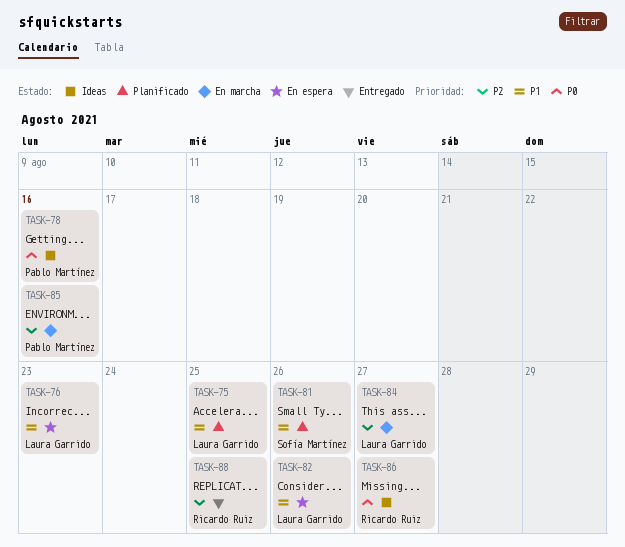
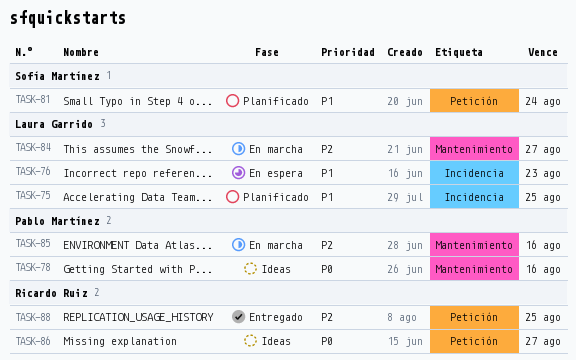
TASK-81, due: Aug 26 -> Aug 24
TASK-82: present -> none

